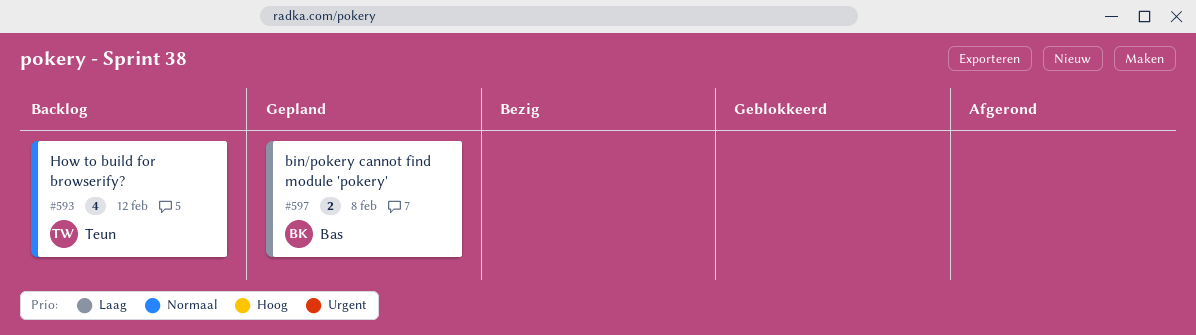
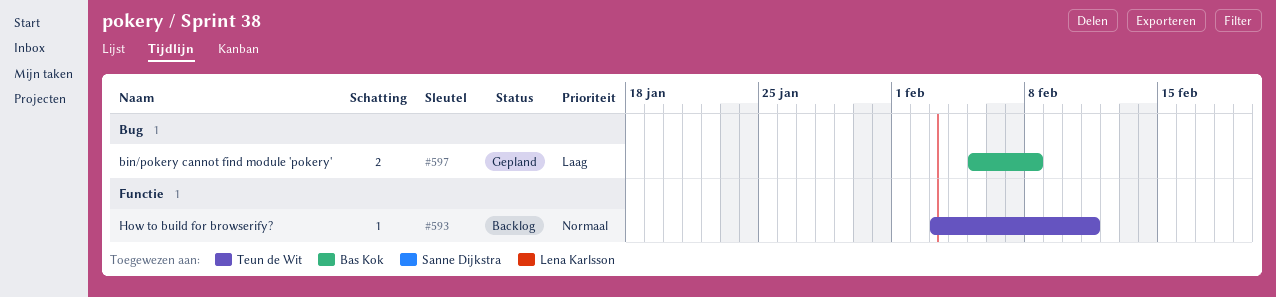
#593, estimate: 4 -> 1
#593, due: Feb 12 -> Feb 11

